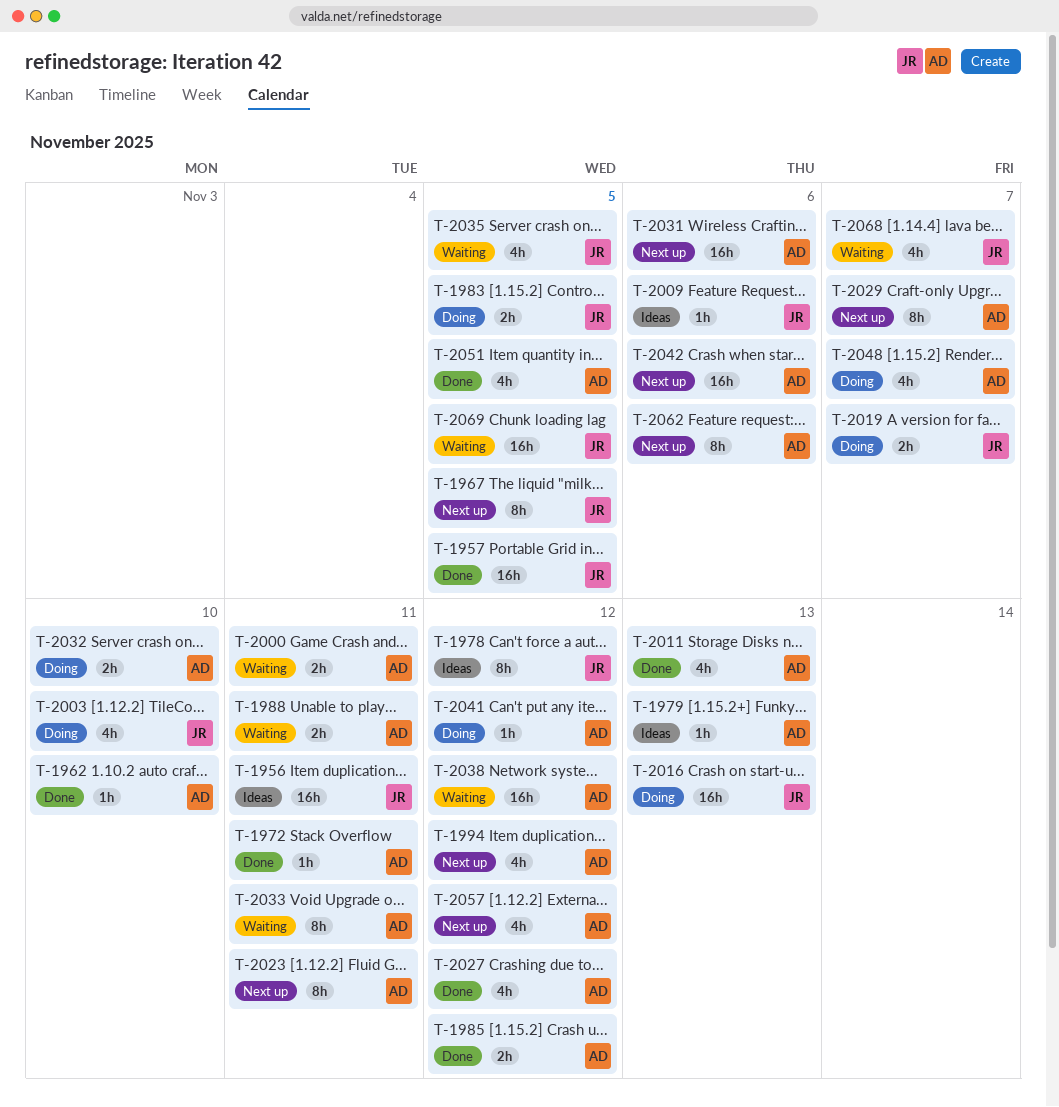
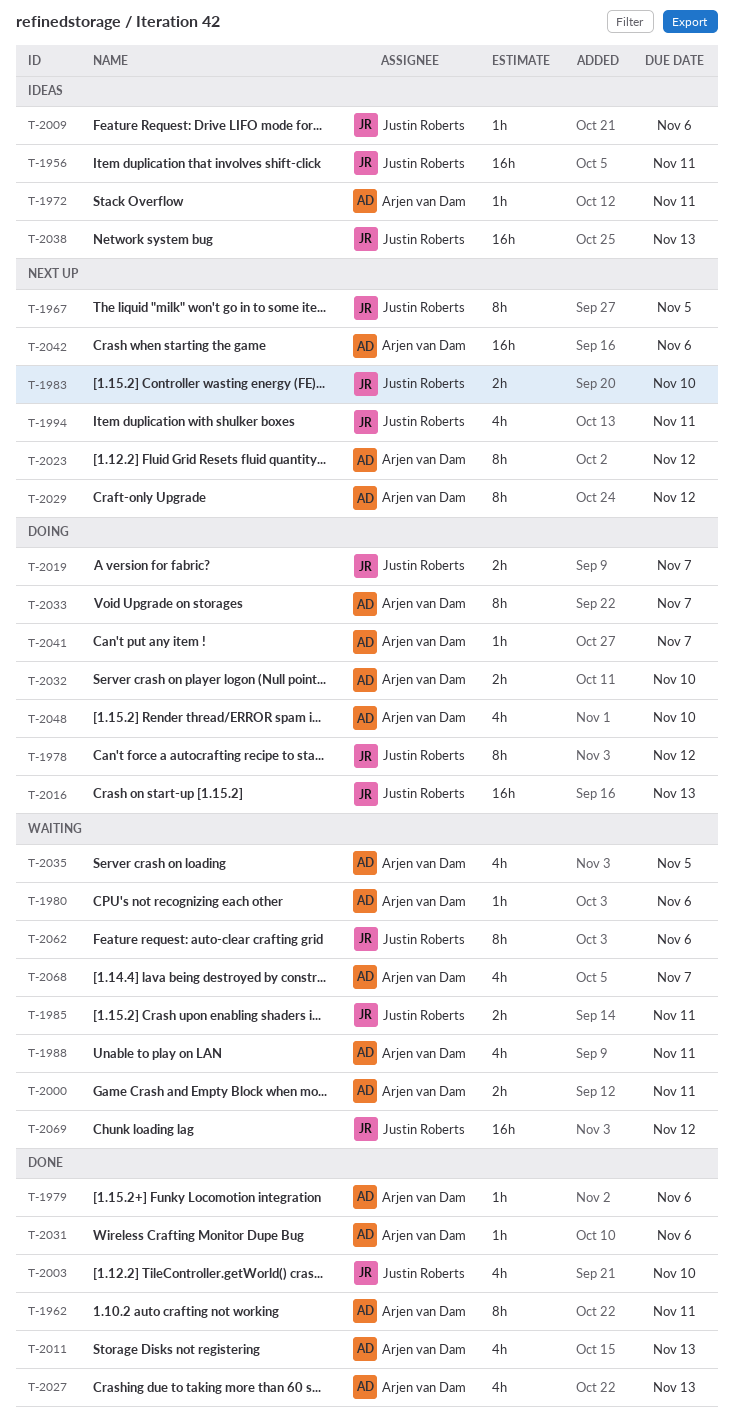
T-1957: present -> none
T-1962, estimate: 1h -> 8h
T-1962, due: Nov 10 -> Nov 11
T-1972, status: Done -> Ideas
T-1978, status: Ideas -> Doing
T-1979, status: Ideas -> Done
T-1979, due: Nov 13 -> Nov 6
T-1980: none -> present
T-1983, status: Doing -> Next up
T-1983, due: Nov 5 -> Nov 10
T-1985, status: Done -> Waiting
T-1985, owner: Arjen van Dam -> Justin Roberts
T-1985, due: Nov 12 -> Nov 11
T-1988, estimate: 2h -> 4h
T-1994, owner: Arjen van Dam -> Justin Roberts
T-1994, due: Nov 12 -> Nov 11
T-2003, status: Doing -> Done
T-2023, due: Nov 11 -> Nov 12
T-2027, due: Nov 12 -> Nov 13
T-2029, due: Nov 7 -> Nov 12
T-2031, status: Next up -> Done
T-2031, estimate: 16h -> 1h
T-2033, status: Waiting -> Doing
T-2033, due: Nov 11 -> Nov 7
T-2035, owner: Justin Roberts -> Arjen van Dam
T-2038, status: Waiting -> Ideas
T-2038, owner: Arjen van Dam -> Justin Roberts
T-2038, due: Nov 12 -> Nov 13
T-2041, due: Nov 12 -> Nov 7
T-2048, due: Nov 7 -> Nov 10
T-2051: present -> none
T-2057: present -> none
T-2062, status: Next up -> Waiting
T-2062, owner: Arjen van Dam -> Justin Roberts
T-2068, owner: Justin Roberts -> Arjen van Dam
T-2069, due: Nov 5 -> Nov 12

